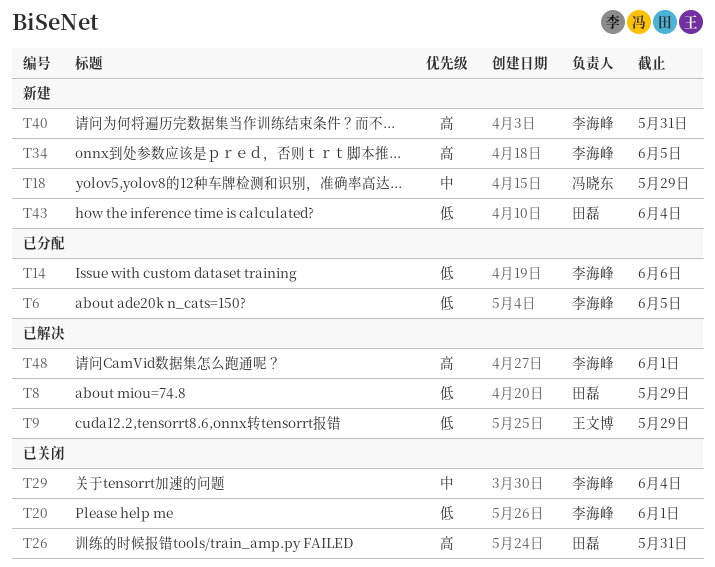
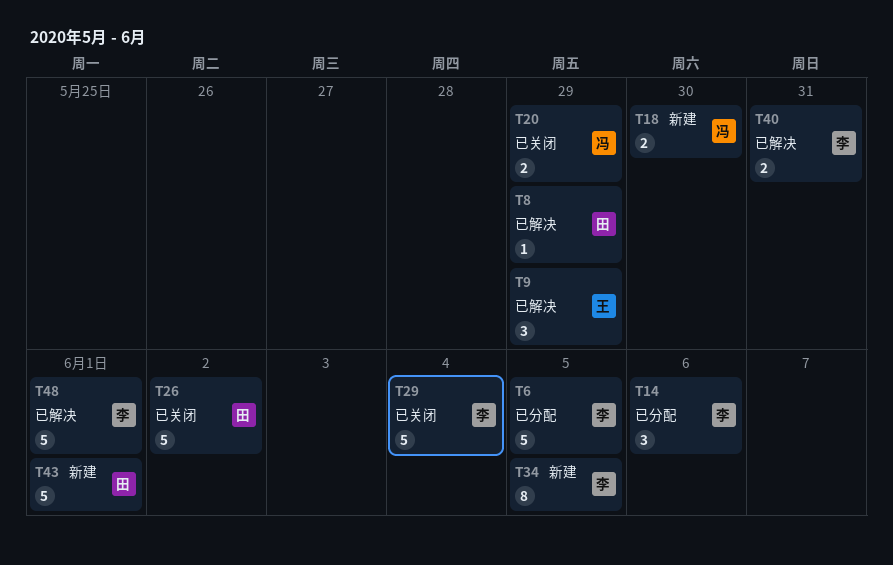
T18, due: May 29 -> May 30
T20, owner: 李海峰 -> 冯晓东
T20, due: Jun 1 -> May 29
T26, due: May 31 -> Jun 2
T40, status: 新建 -> 已解决
T43, due: Jun 4 -> Jun 1

